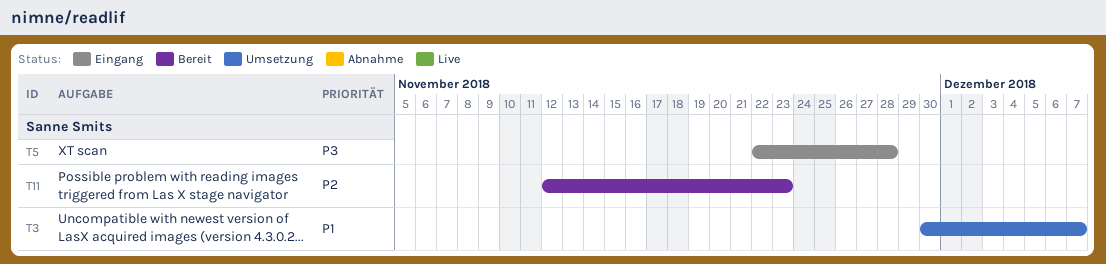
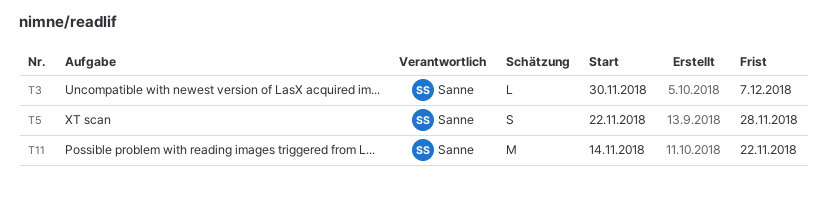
T11, start: Nov 12 -> Nov 14
T11, due: Nov 23 -> Nov 22

